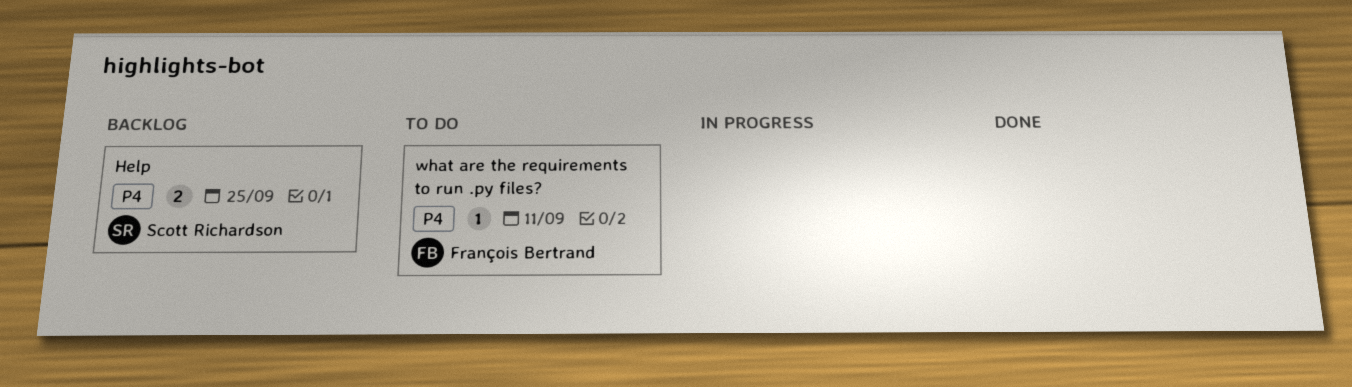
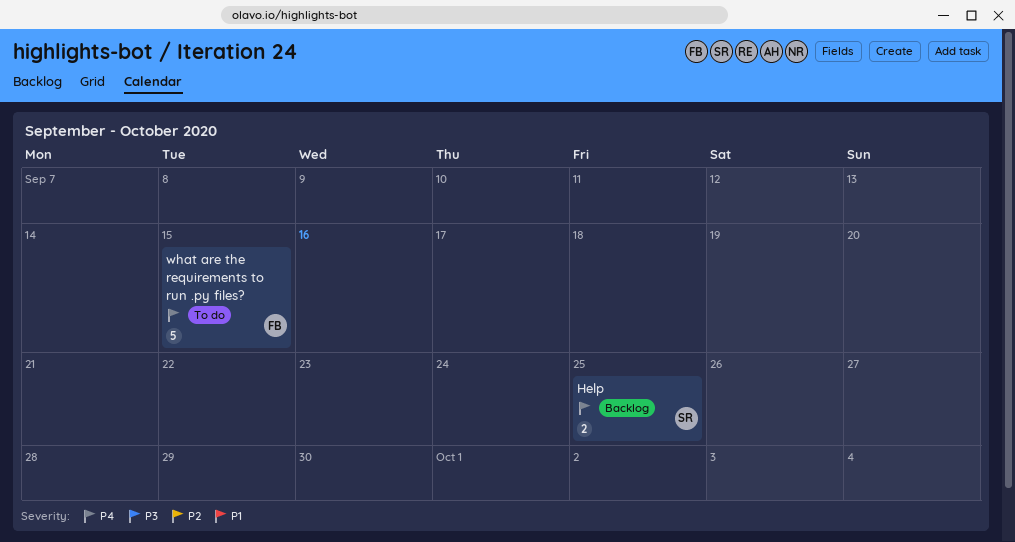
what are the requirements to run .py files?, estimate: 1 -> 5
what are the requirements to run .py files?, due: Sep 11 -> Sep 15

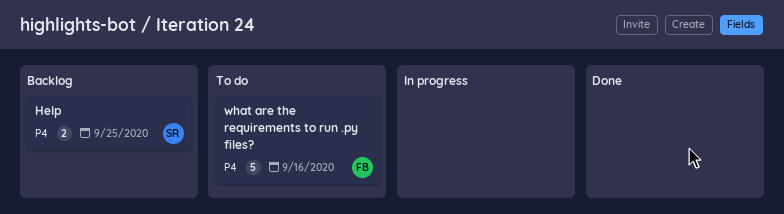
what are the requirements to run .py files?, due: Sep 15 -> Sep 16

